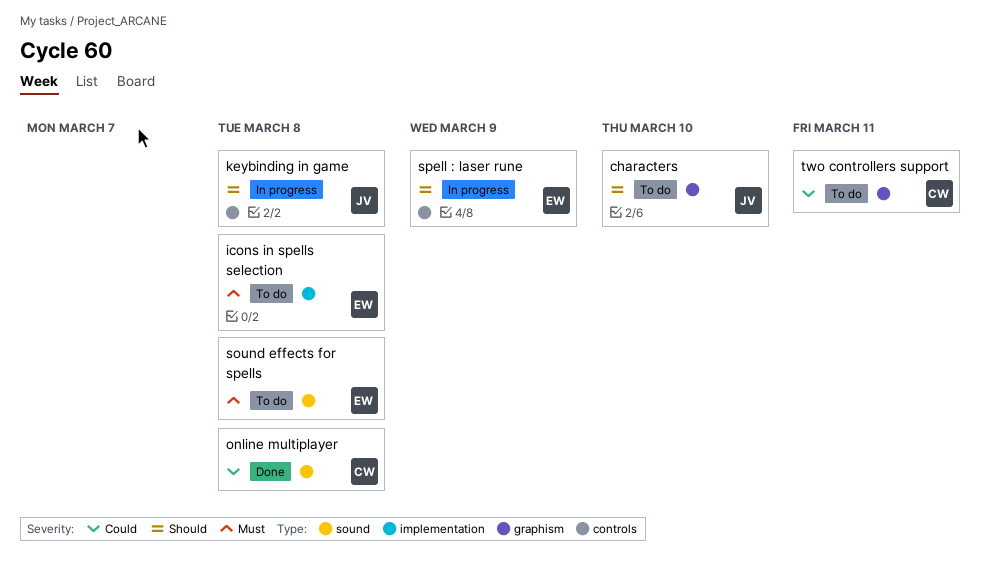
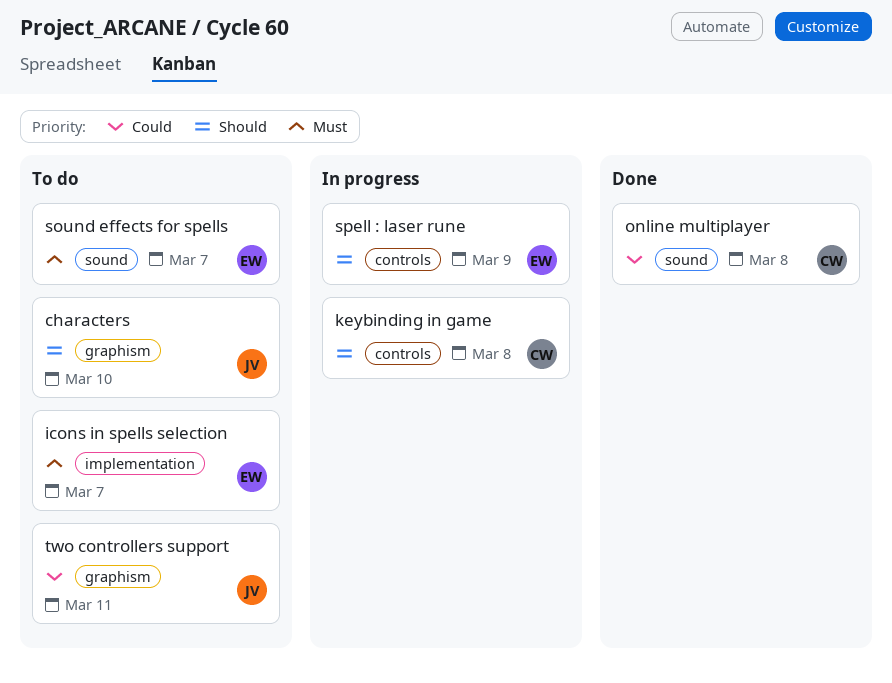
icons in spells selection, due: Mar 8 -> Mar 7
keybinding in game, owner: JV -> CW
sound effects for spells, due: Mar 8 -> Mar 7
two controllers support, owner: CW -> JV

